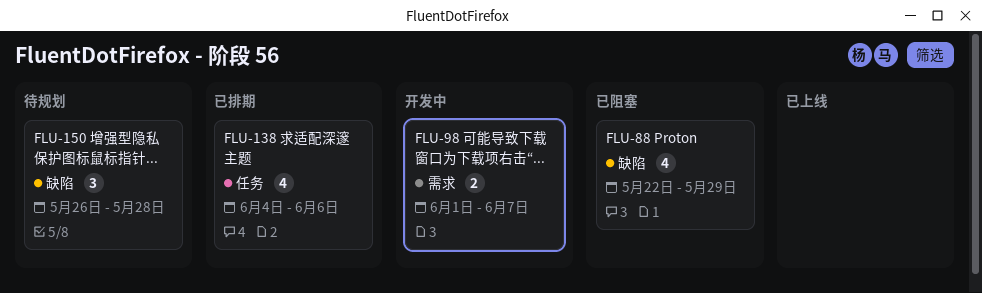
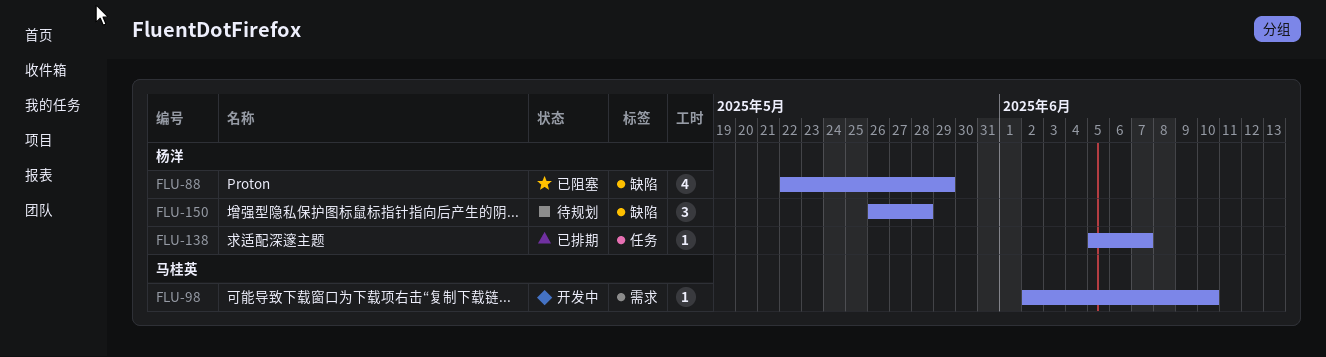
FLU-98, estimate: 2 -> 1
FLU-98, start: Jun 1 -> Jun 2
FLU-98, due: Jun 7 -> Jun 10
FLU-138, estimate: 4 -> 1
FLU-138, start: Jun 4 -> Jun 5
FLU-138, due: Jun 6 -> Jun 7

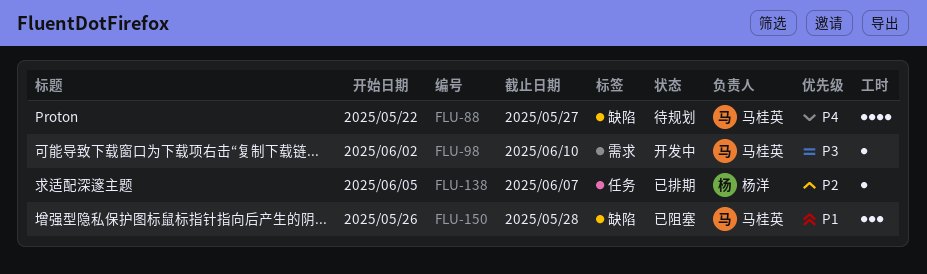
FLU-88, status: 已阻塞 -> 待规划
FLU-88, owner: 杨洋 -> 马桂英
FLU-88, due: May 29 -> May 27
FLU-150, status: 待规划 -> 已阻塞
FLU-150, owner: 杨洋 -> 马桂英

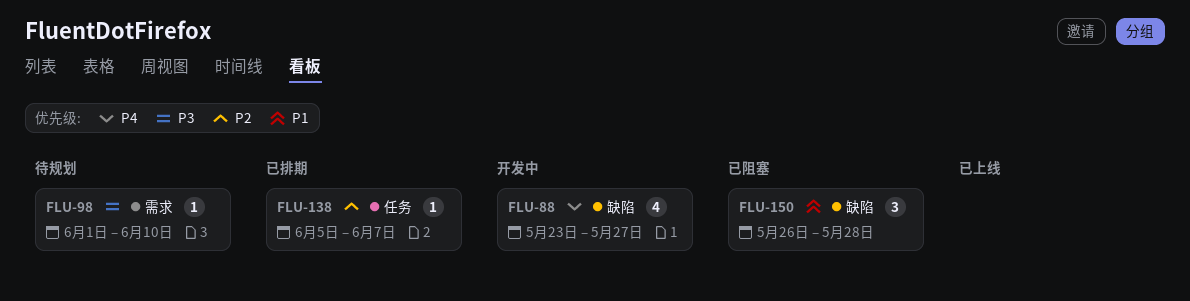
FLU-88, status: 待规划 -> 开发中
FLU-88, start: May 22 -> May 23
FLU-98, status: 开发中 -> 待规划
FLU-98, start: Jun 2 -> Jun 1

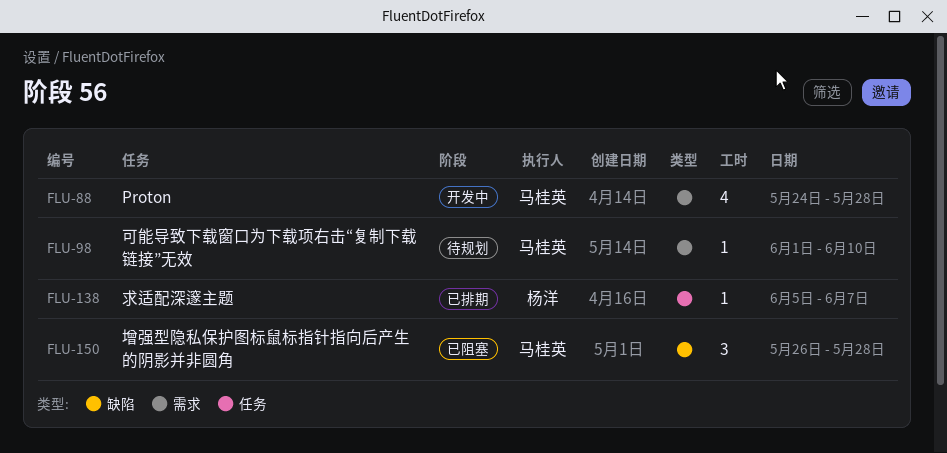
FLU-88, label: 缺陷 -> 需求
FLU-88, start: May 23 -> May 24
FLU-88, due: May 27 -> May 28

